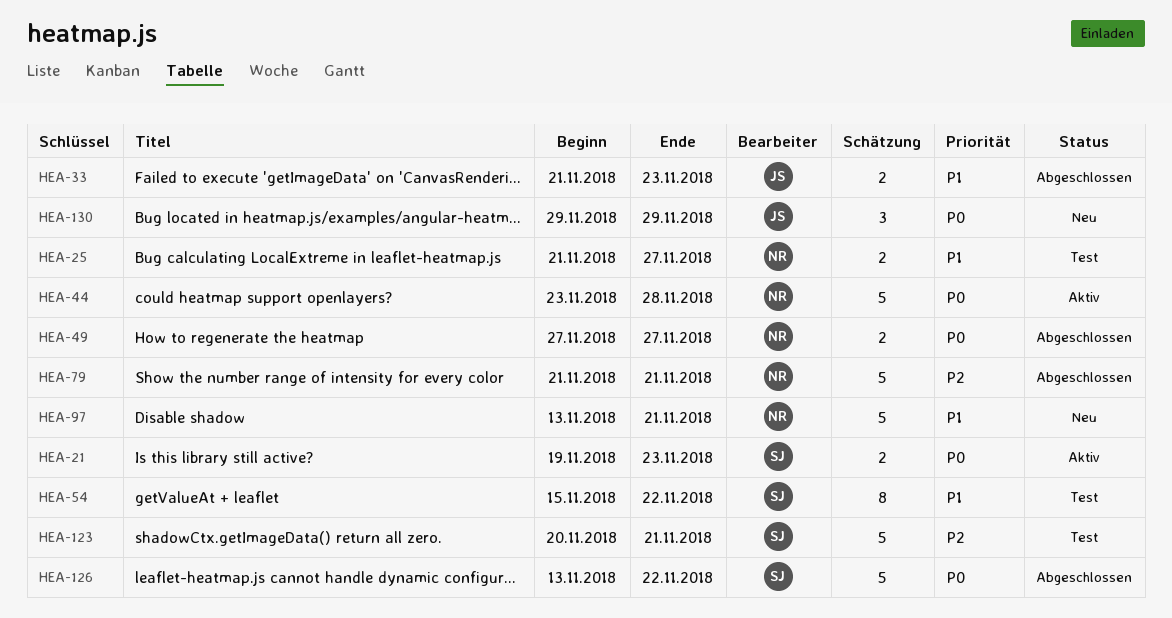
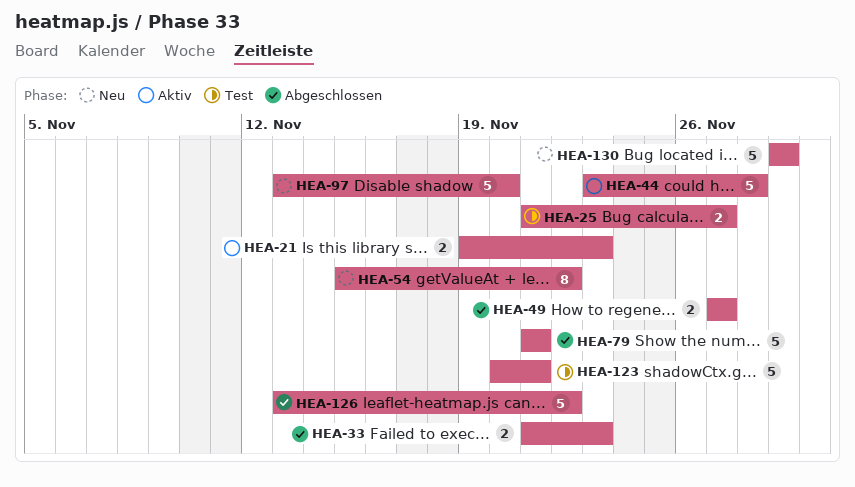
HEA-54, status: Test -> Neu
HEA-97, due: Nov 21 -> Nov 20
HEA-130, estimate: 3 -> 5

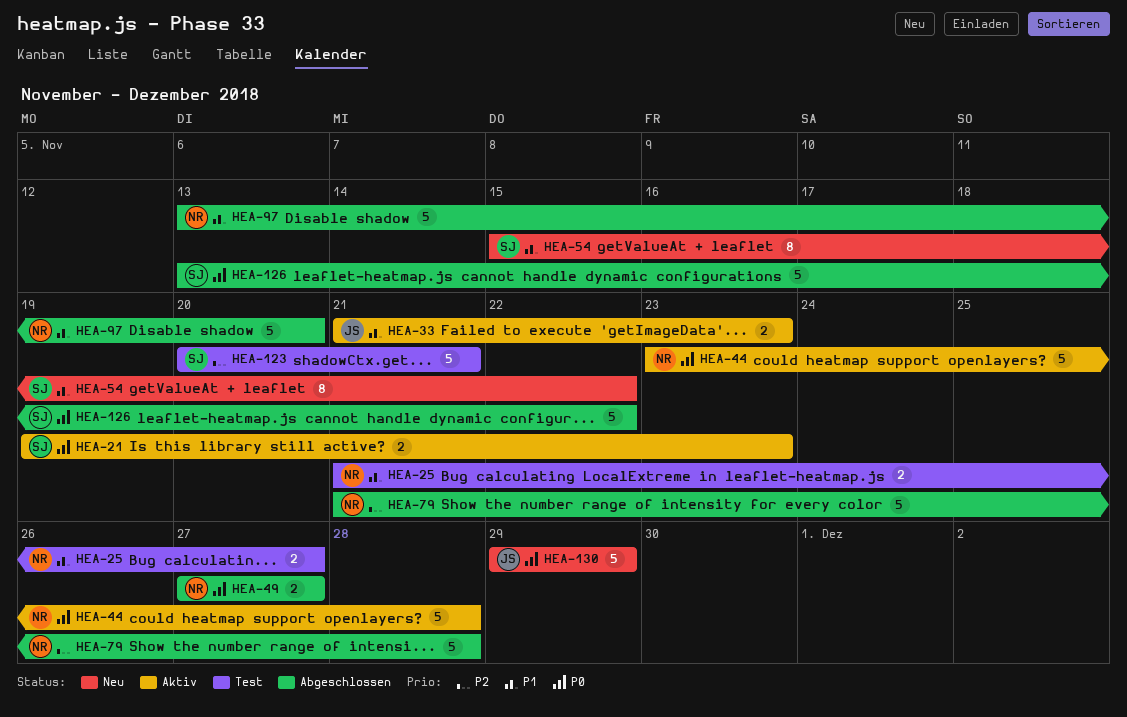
HEA-33, status: Abgeschlossen -> Aktiv
HEA-79, due: Nov 21 -> Nov 28
HEA-97, status: Neu -> Abgeschlossen

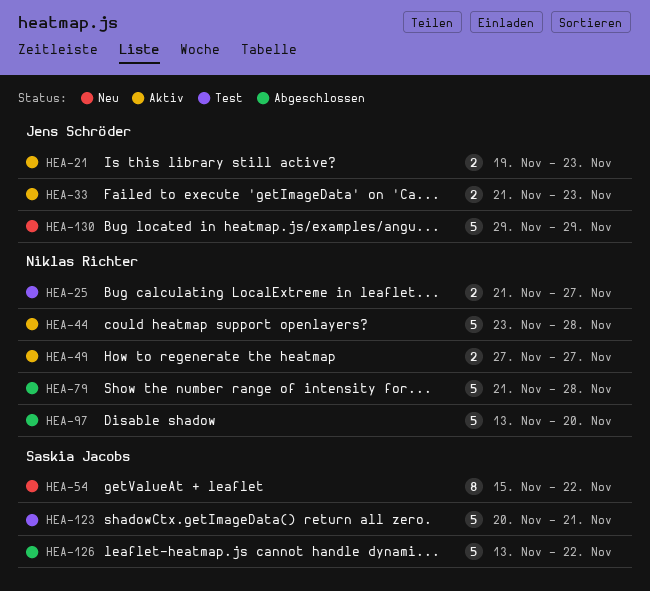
HEA-21, owner: Saskia Jacobs -> Jens Schröder
HEA-49, status: Abgeschlossen -> Aktiv

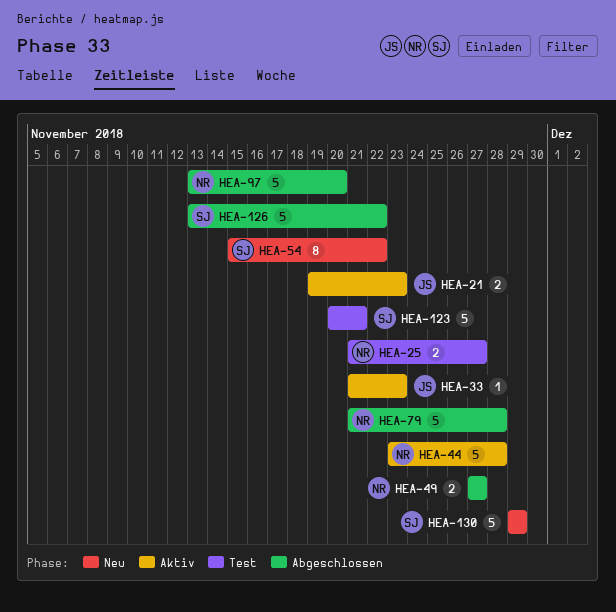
HEA-33, estimate: 2 -> 1
HEA-49, status: Aktiv -> Abgeschlossen
HEA-130, owner: Jens Schröder -> Saskia Jacobs

